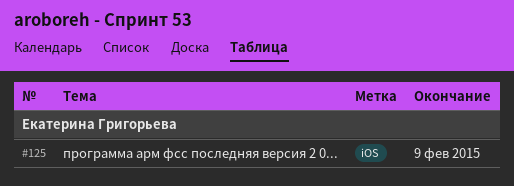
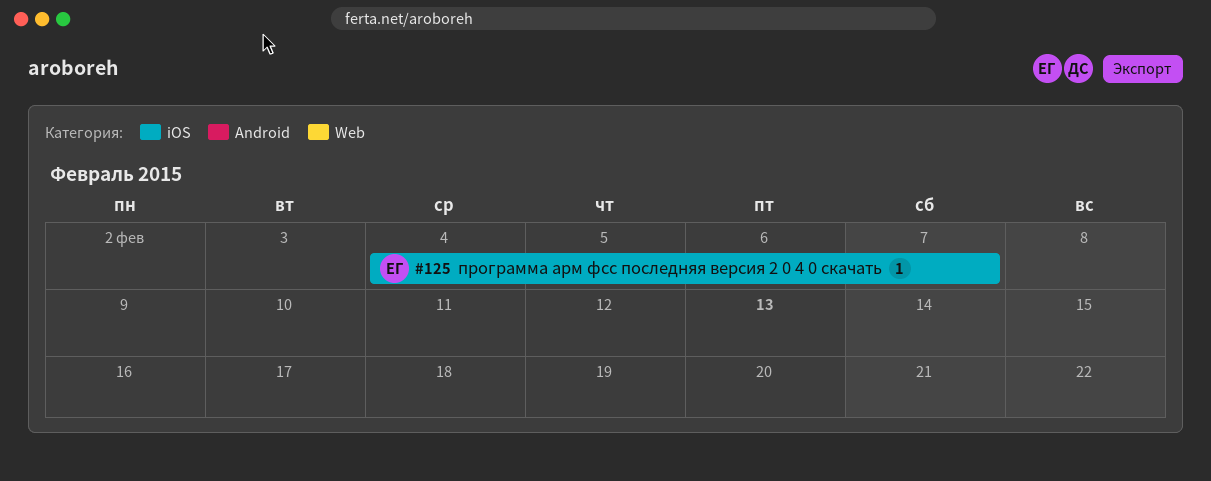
#125, due: Feb 9 -> Feb 7

